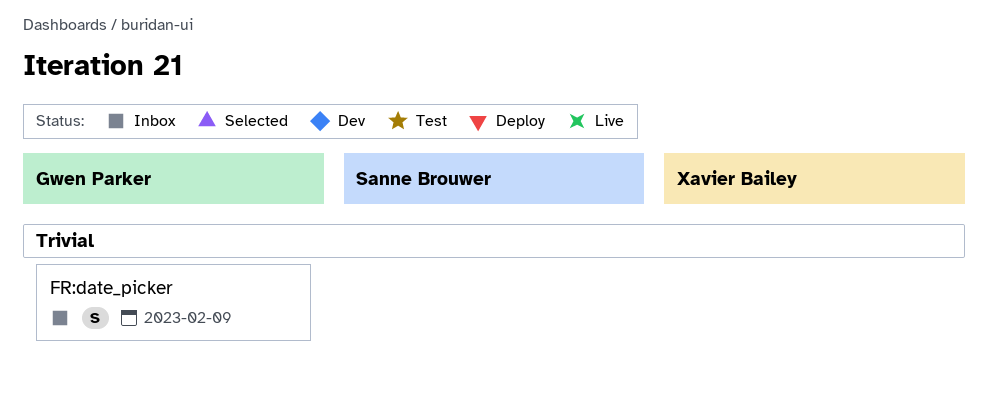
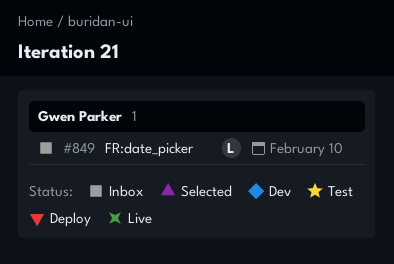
FR:date_picker, estimate: S -> L
FR:date_picker, due: Feb 9 -> Feb 10

